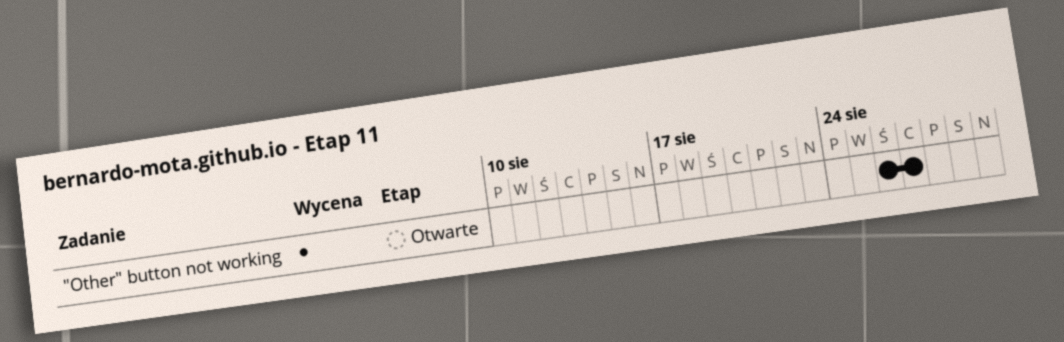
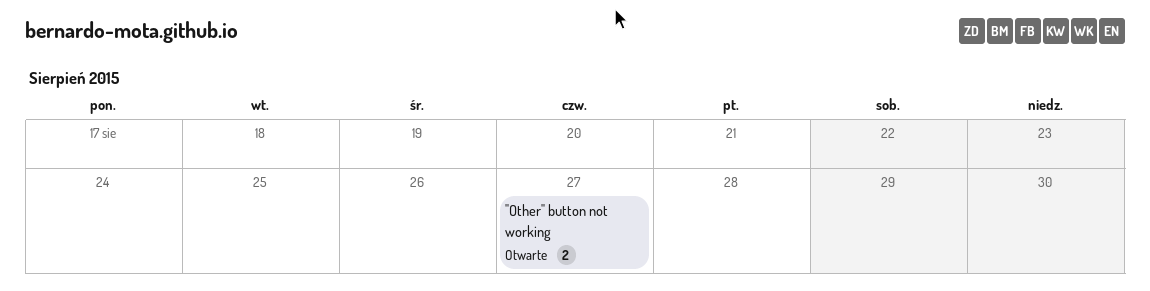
"Other" button not working, estimate: 1 -> 2

